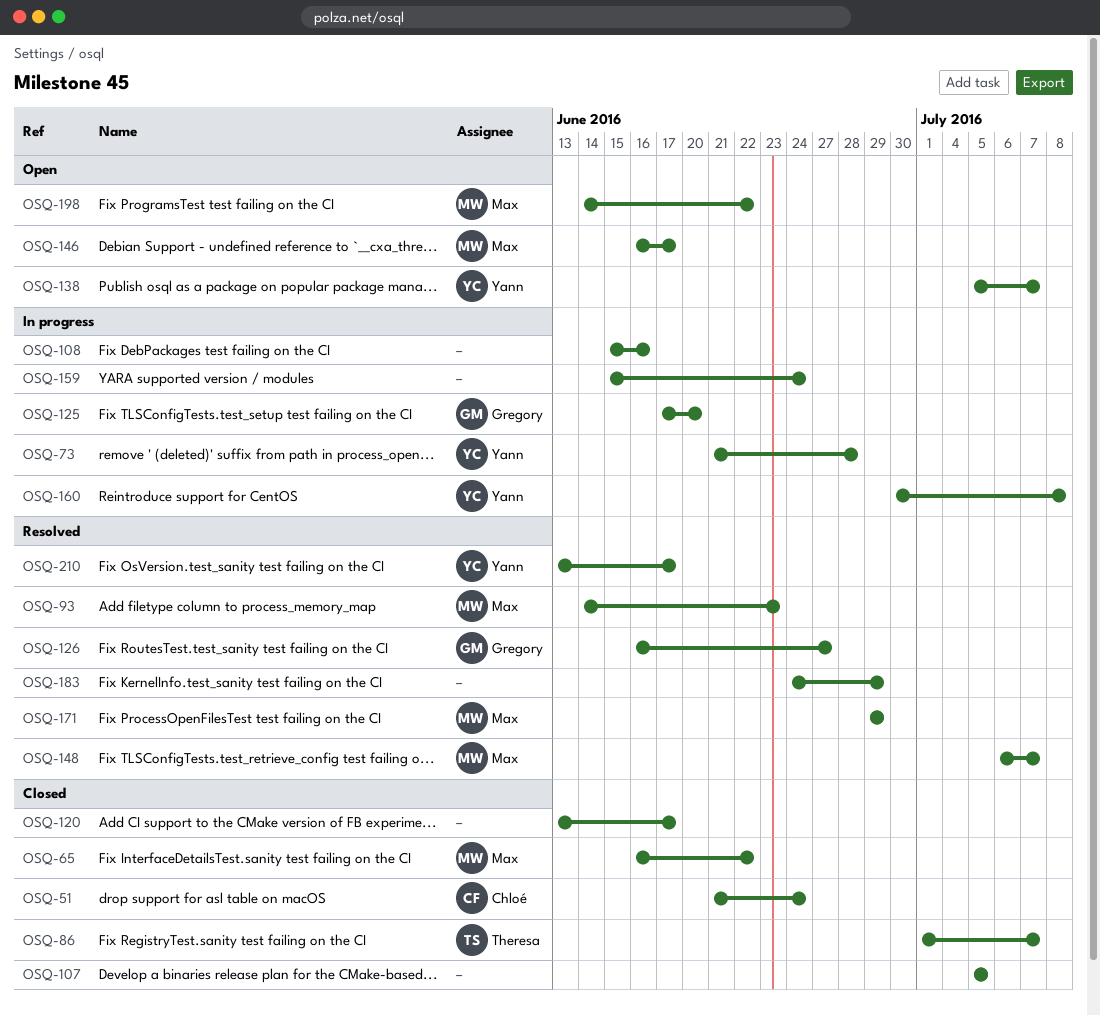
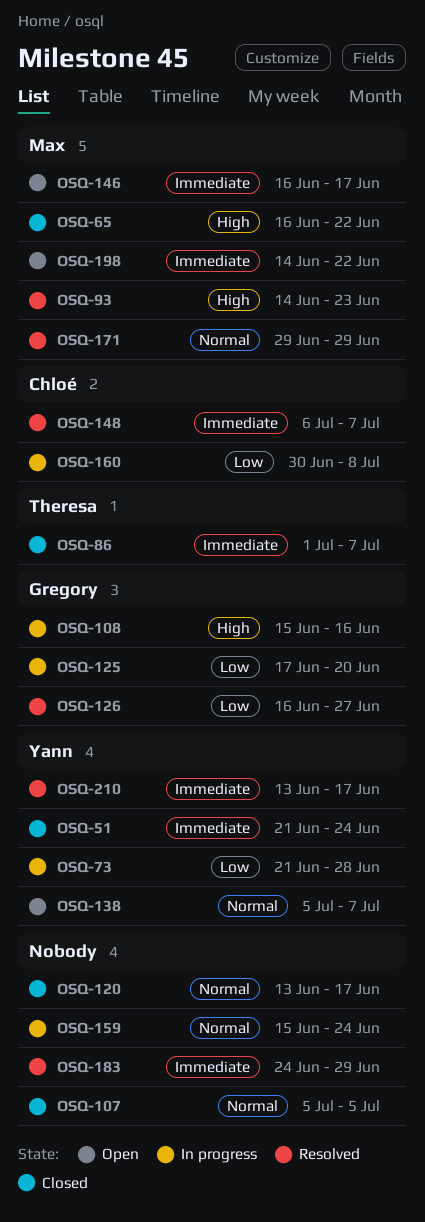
OSQ-51, owner: Chloé -> Yann
OSQ-108, owner: none -> Gregory
OSQ-148, owner: Max -> Chloé
OSQ-160, owner: Yann -> Chloé

